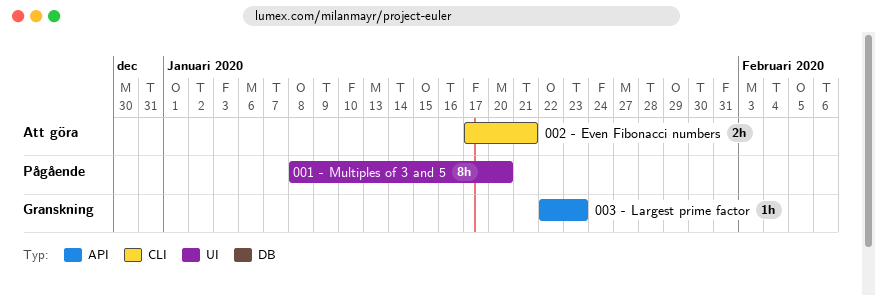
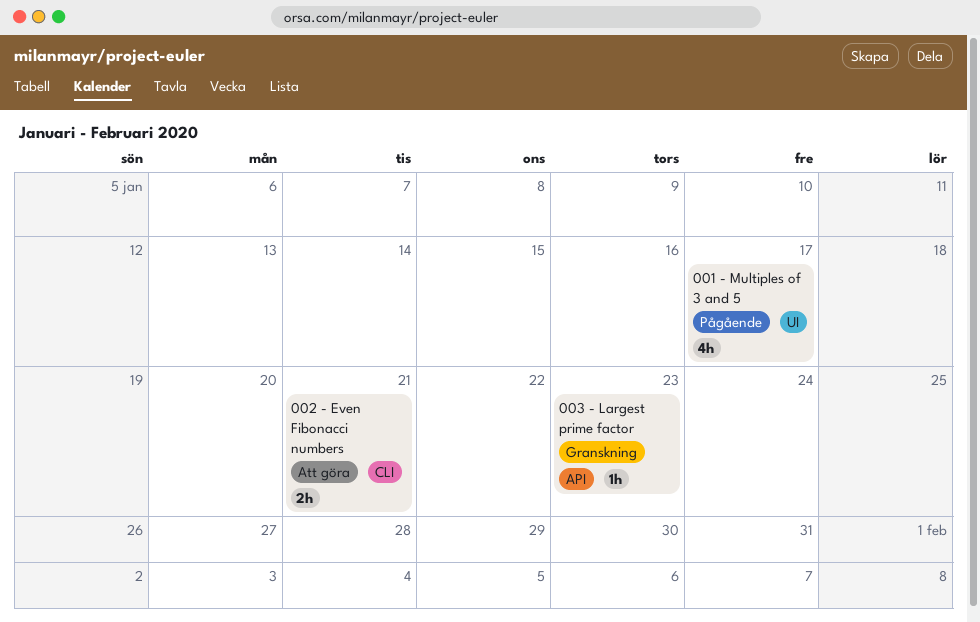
001 - Multiples of 3 and 5, estimate: 8h -> 4h
001 - Multiples of 3 and 5, due: Jan 20 -> Jan 17

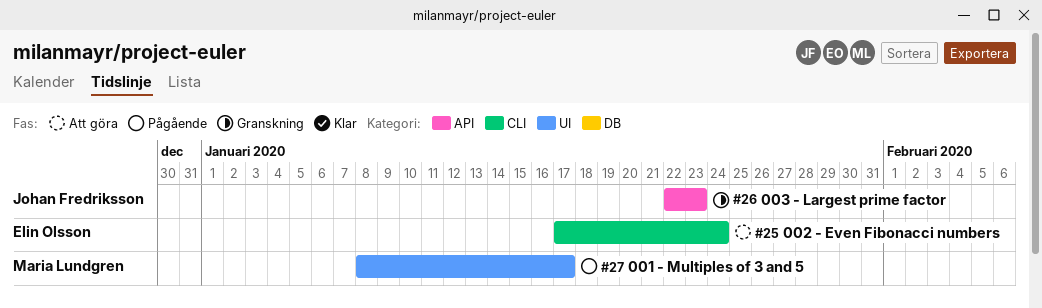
002 - Even Fibonacci numbers, due: Jan 21 -> Jan 24

